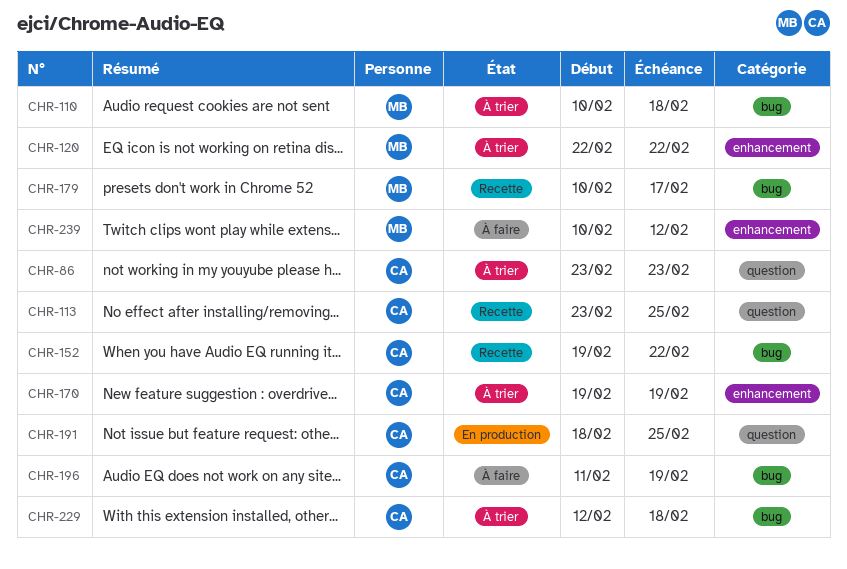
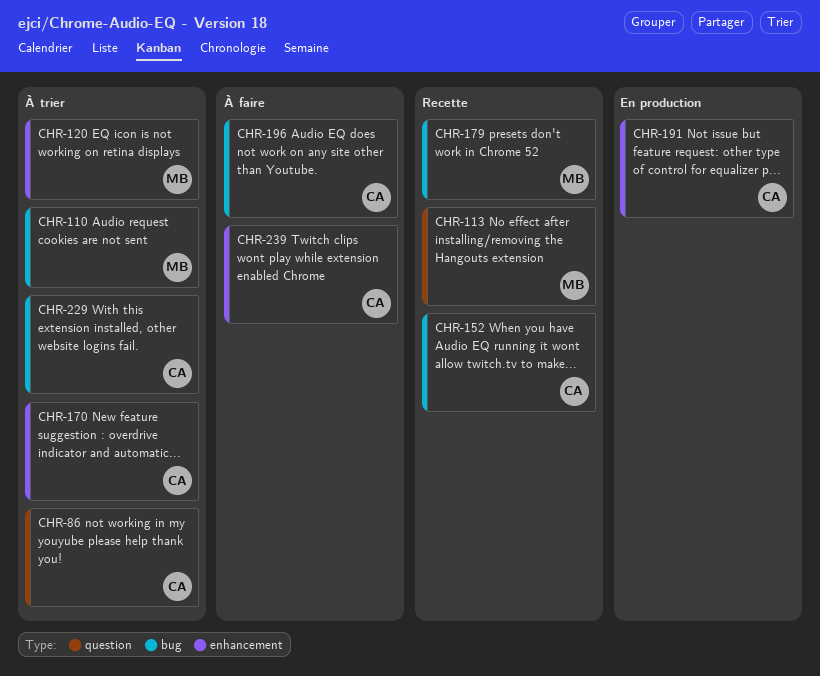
CHR-113, owner: CA -> MB
CHR-191, label: question -> enhancement
CHR-239, owner: MB -> CA

